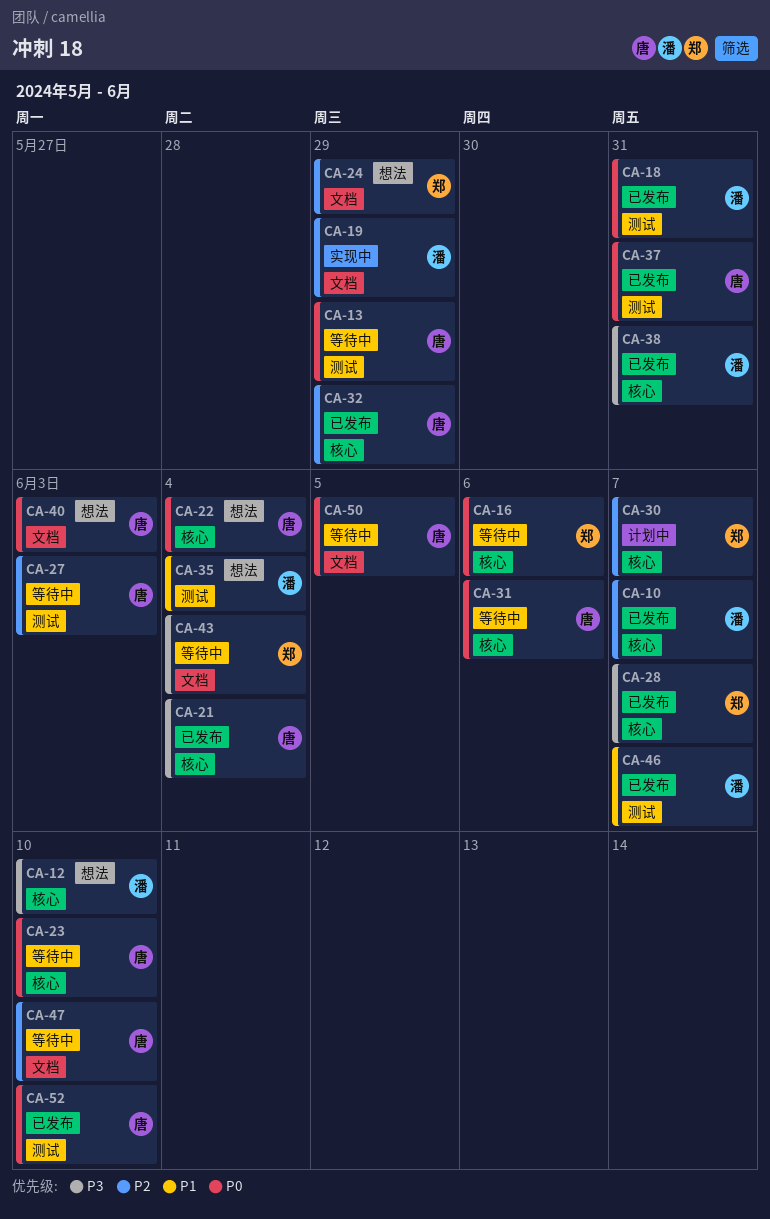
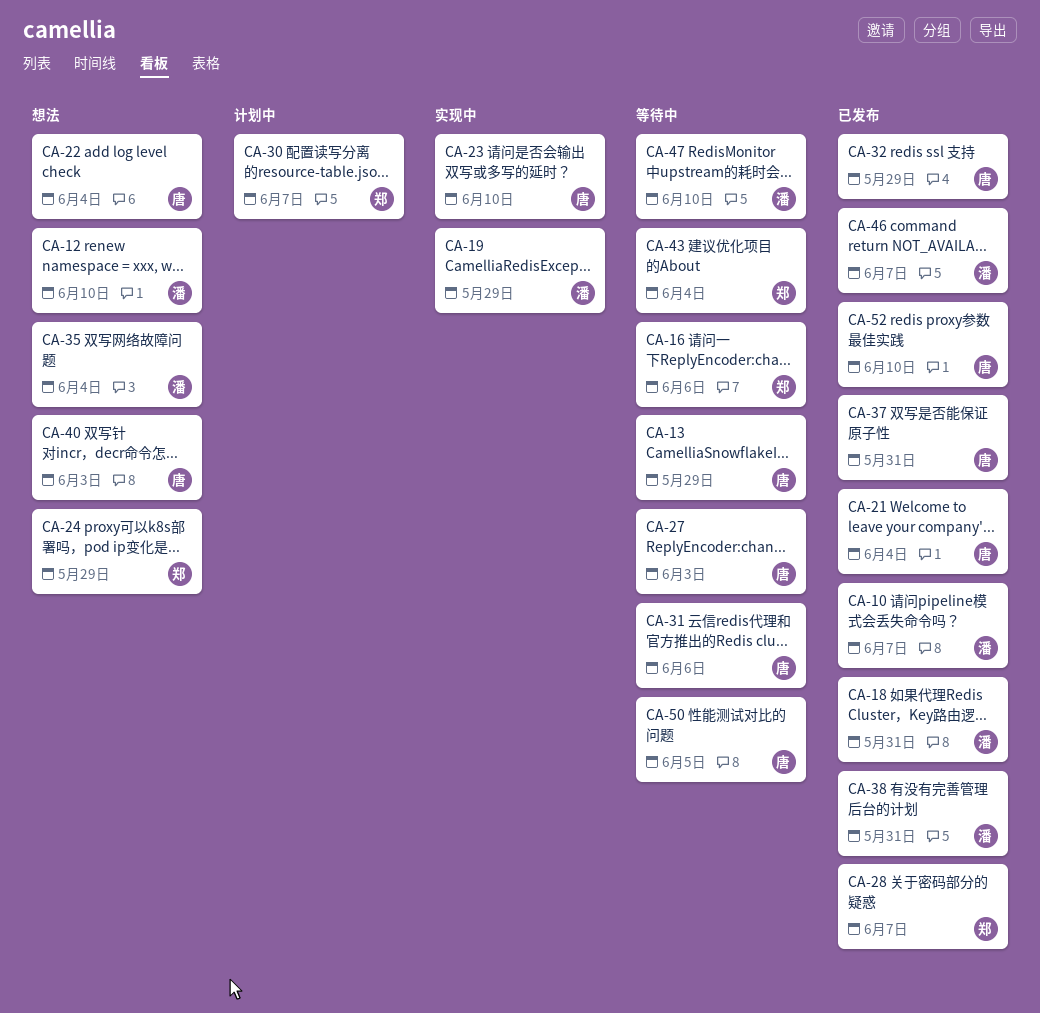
CA-23, status: 等待中 -> 实现中
CA-47, owner: 唐 -> 潘

